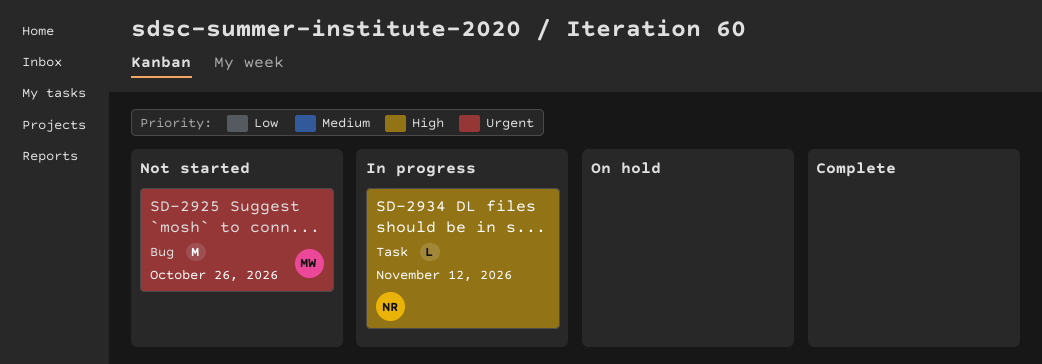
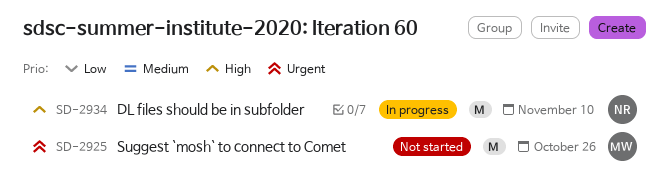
SD-2934, estimate: L -> M
SD-2934, due: Nov 12 -> Nov 10

